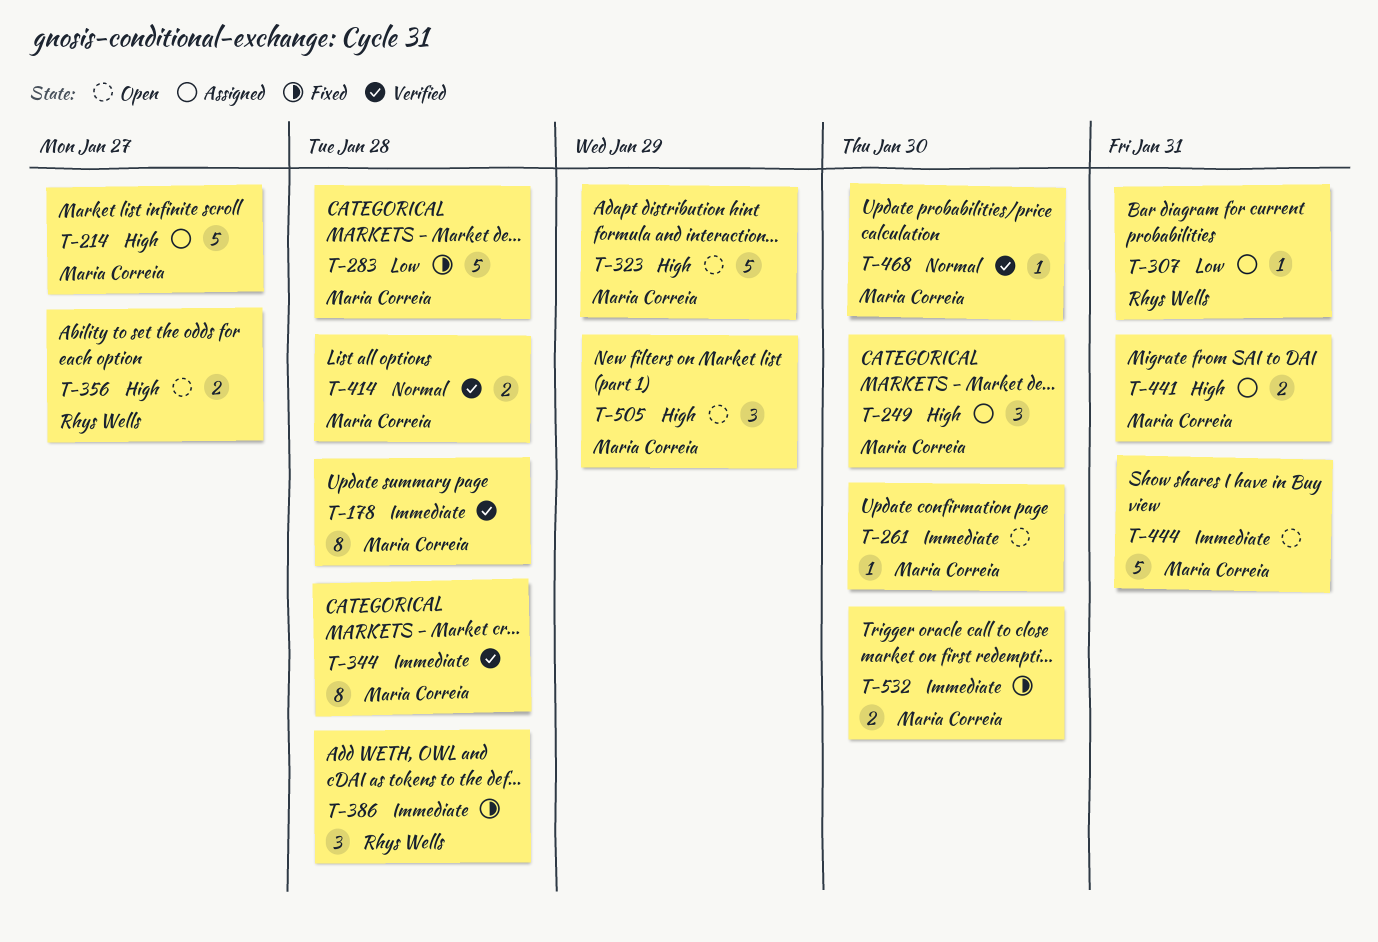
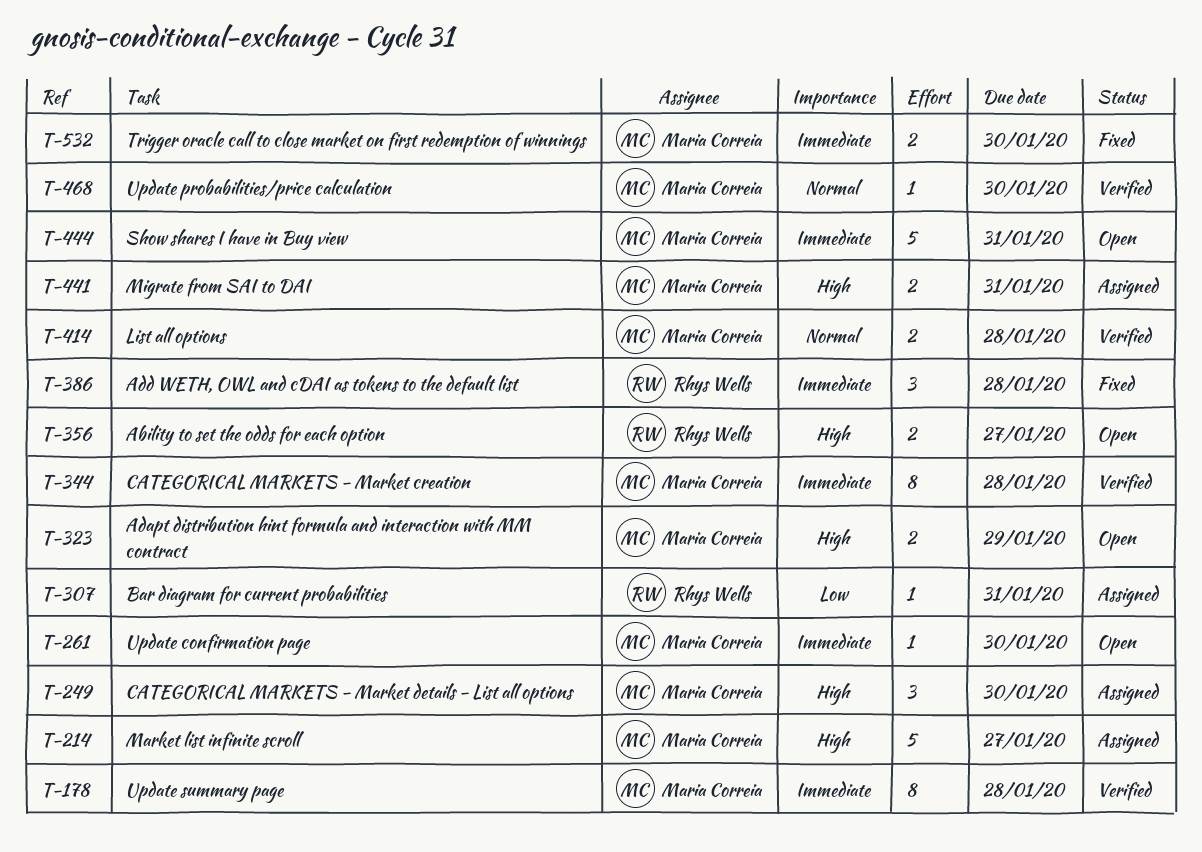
T-283: present -> none
T-323, estimate: 5 -> 2
T-505: present -> none

